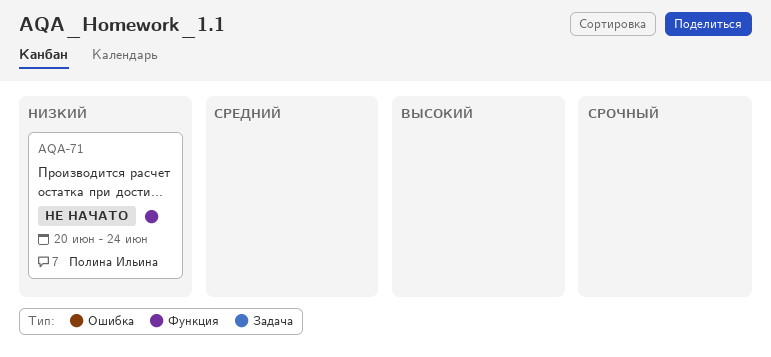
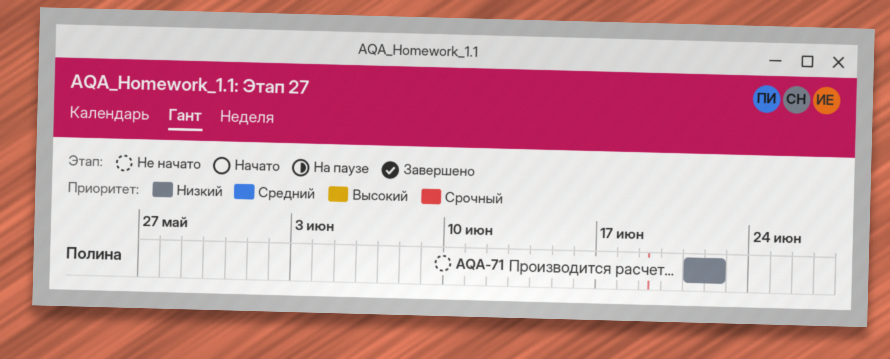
AQA-71, start: Jun 20 -> Jun 21
AQA-71, due: Jun 24 -> Jun 22

